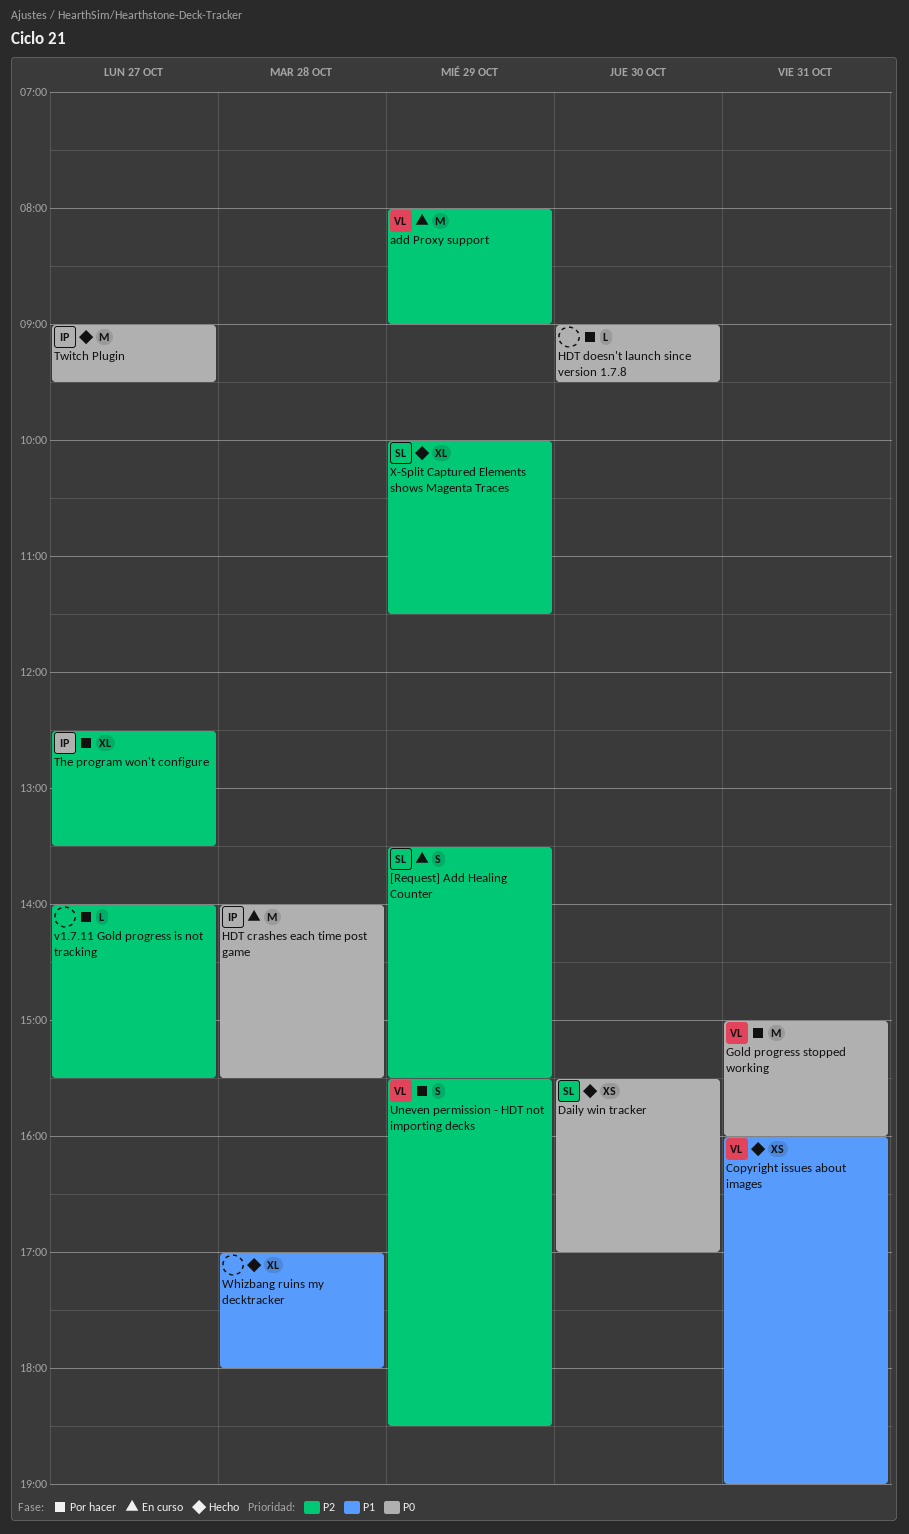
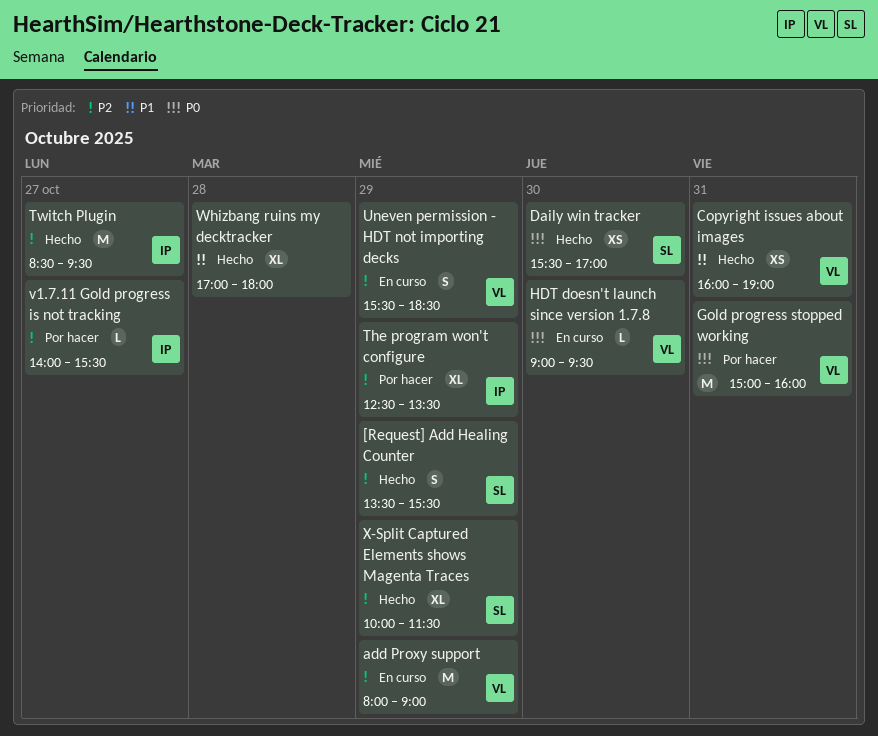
[Request] Add Healing Counter, status: En curso -> Hecho
HDT crashes each time post game: present -> none
HDT doesn't launch since version 1.7.8, status: Por hacer -> En curso
HDT doesn't launch since version 1.7.8, owner: none -> VL
The program won't configure, day: Oct 27 -> Oct 29
Twitch Plugin, priority: P0 -> P2
Twitch Plugin, begins: 09:00 -> 08:30
Uneven permission - HDT not importing decks, status: Por hacer -> En curso
v1.7.11 Gold progress is not tracking, owner: none -> IP

